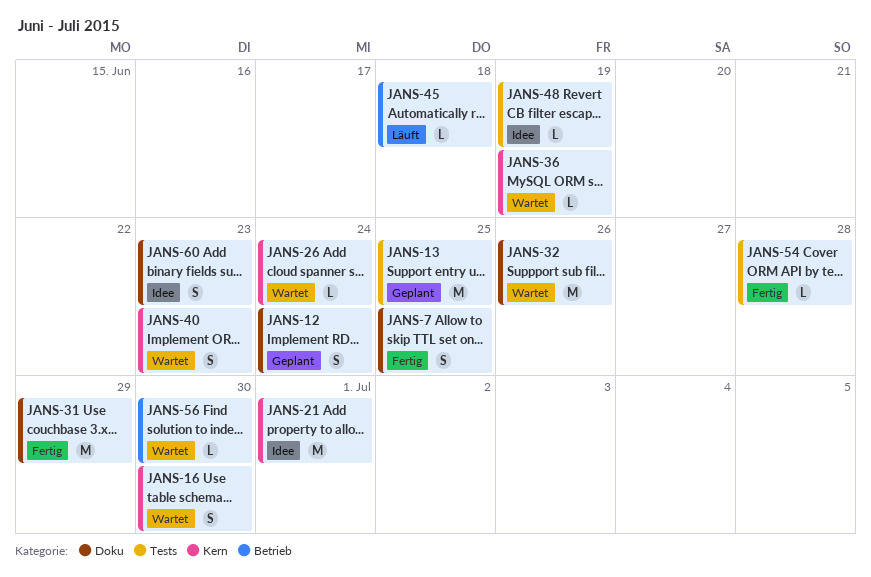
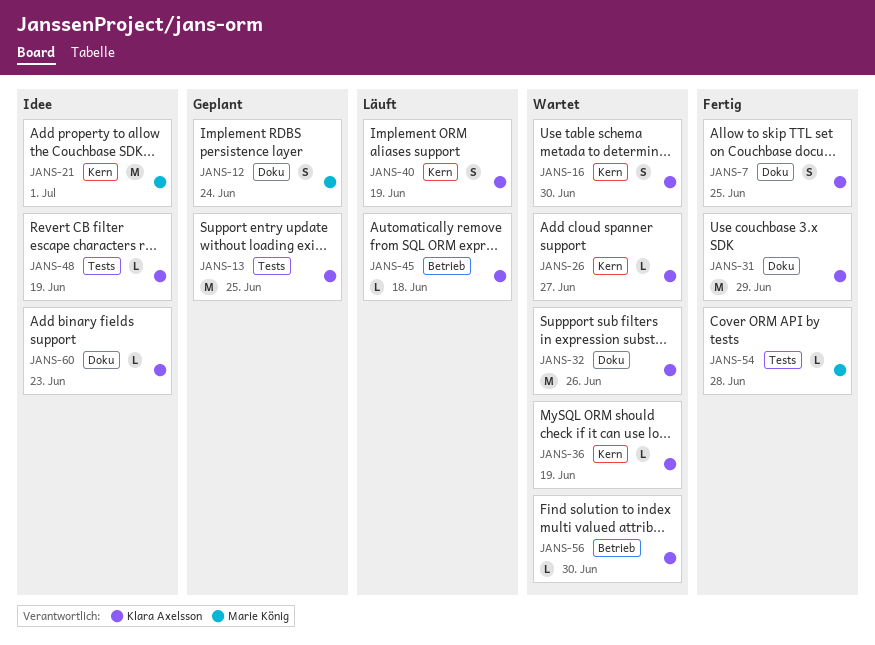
JANS-26, due: Jun 24 -> Jun 27
JANS-40, status: Wartet -> Läuft
JANS-40, due: Jun 23 -> Jun 19
JANS-60, estimate: S -> L

